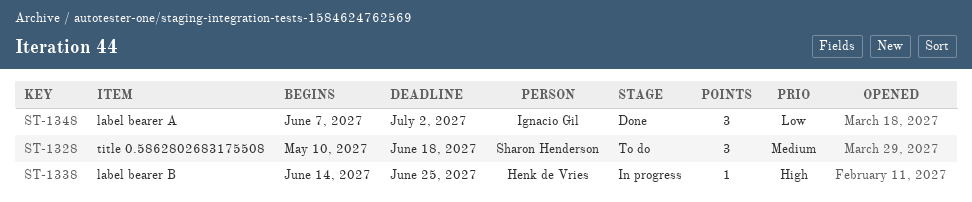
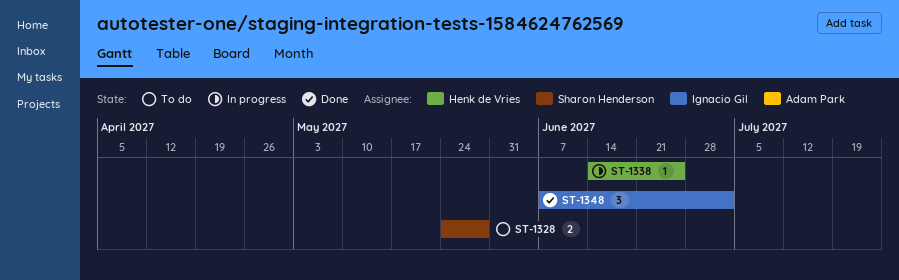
ST-1328, estimate: 3 -> 2
ST-1328, start: May 10 -> May 24
ST-1328, due: Jun 18 -> May 28

